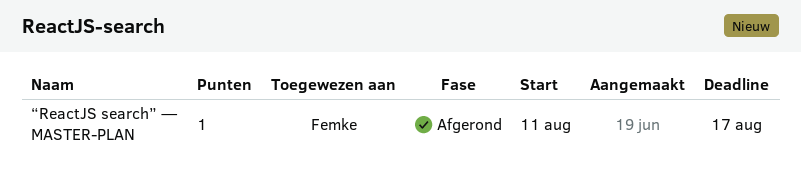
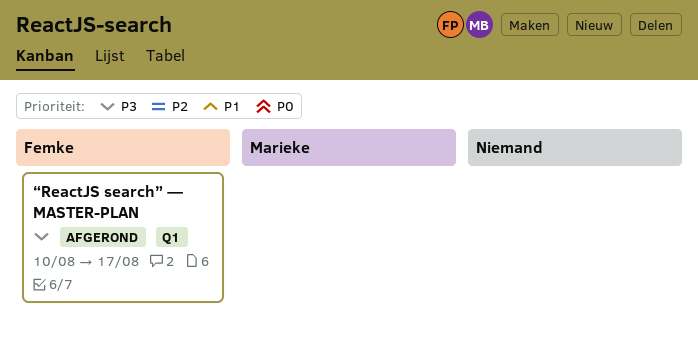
“ReactJS search” — MASTER-PLAN, start: Aug 11 -> Aug 10

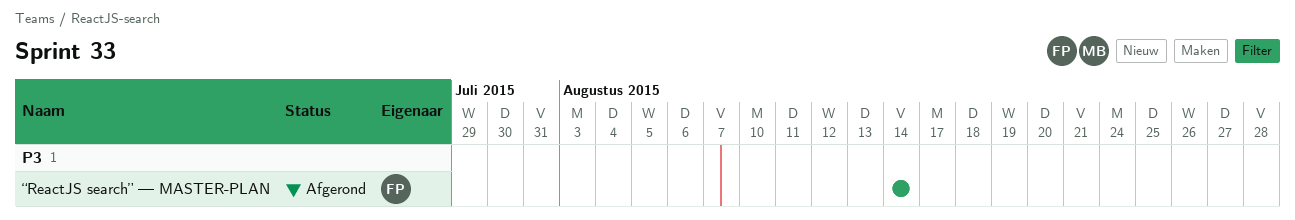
“ReactJS search” — MASTER-PLAN, start: Aug 10 -> Aug 14
“ReactJS search” — MASTER-PLAN, due: Aug 17 -> Aug 14

